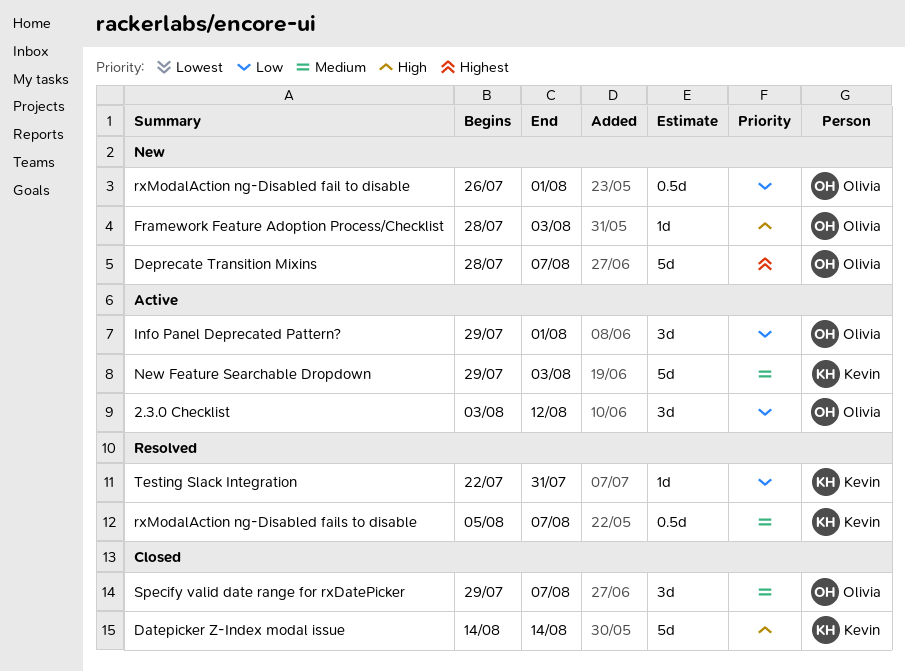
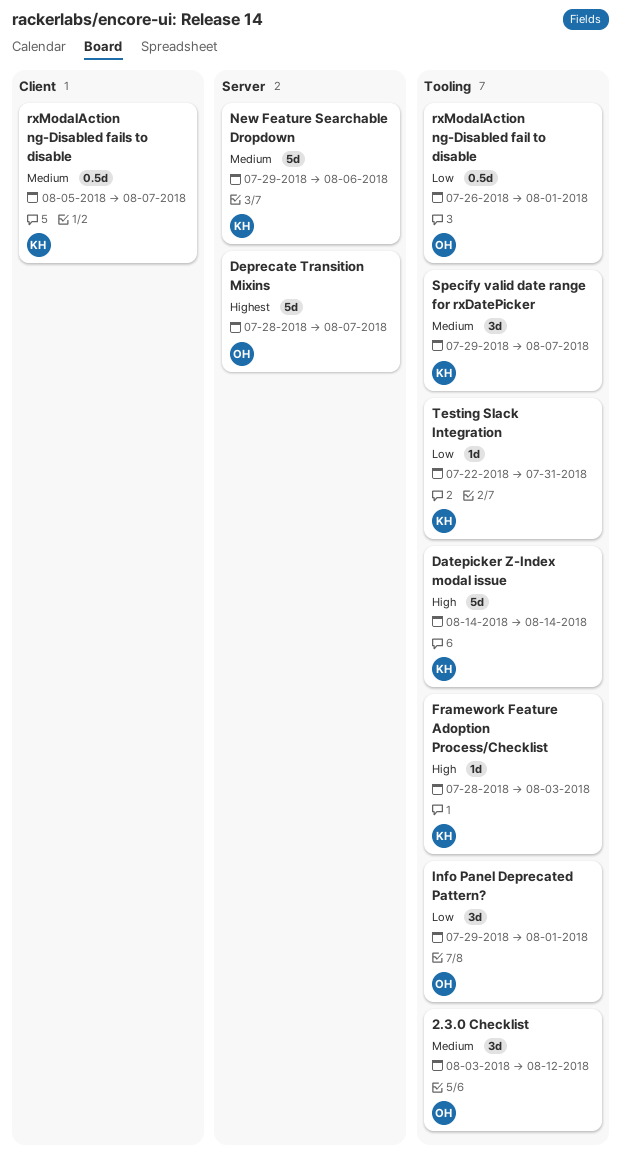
2.3.0 Checklist, priority: Low -> Medium
Framework Feature Adoption Process/Checklist, owner: Olivia -> Kevin
New Feature Searchable Dropdown, due: Aug 3 -> Aug 6
Specify valid date range for rxDatePicker, owner: Olivia -> Kevin

